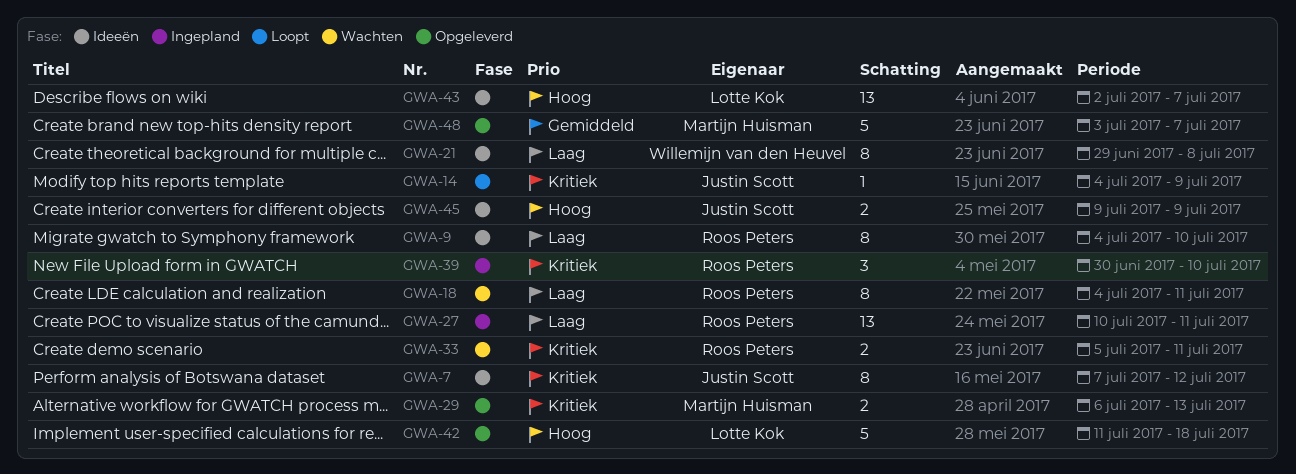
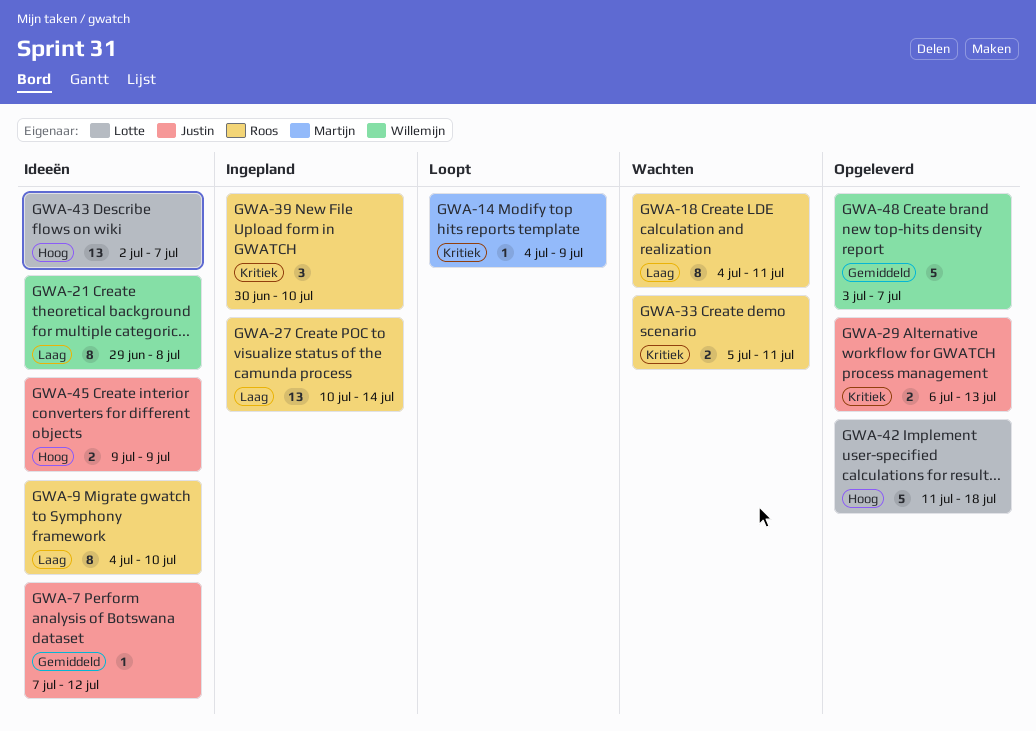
GWA-7, priority: Kritiek -> Gemiddeld
GWA-7, estimate: 8 -> 1
GWA-14, owner: Justin Scott -> Martijn Huisman
GWA-27, due: Jul 11 -> Jul 14
GWA-29, owner: Martijn Huisman -> Justin Scott
GWA-48, owner: Martijn Huisman -> Willemijn van den Heuvel

